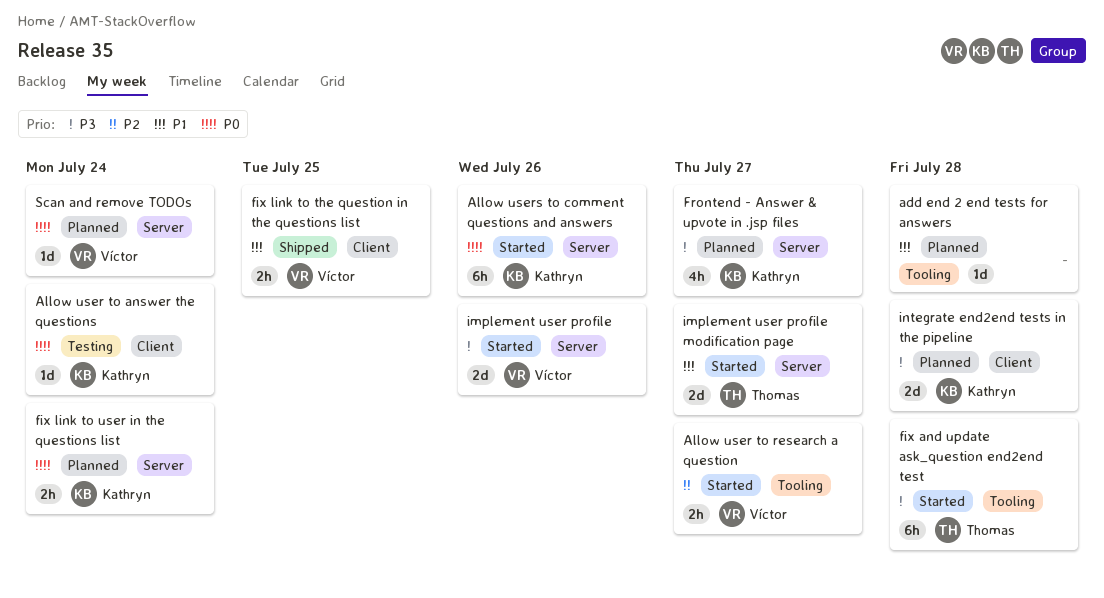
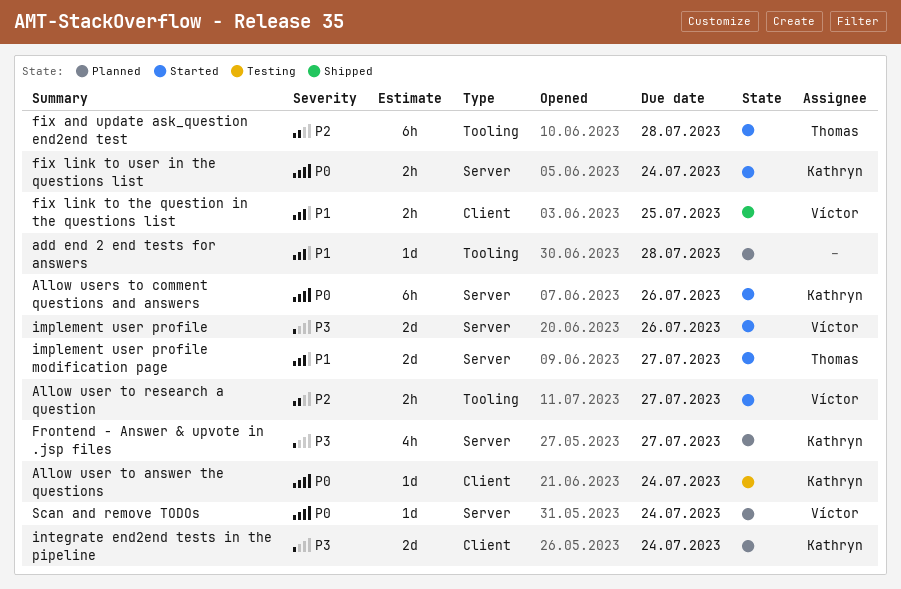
fix and update ask_question end2end test, priority: P3 -> P2
fix link to user in the questions list, status: Planned -> Started
integrate end2end tests in the pipeline, due: Jul 28 -> Jul 24

